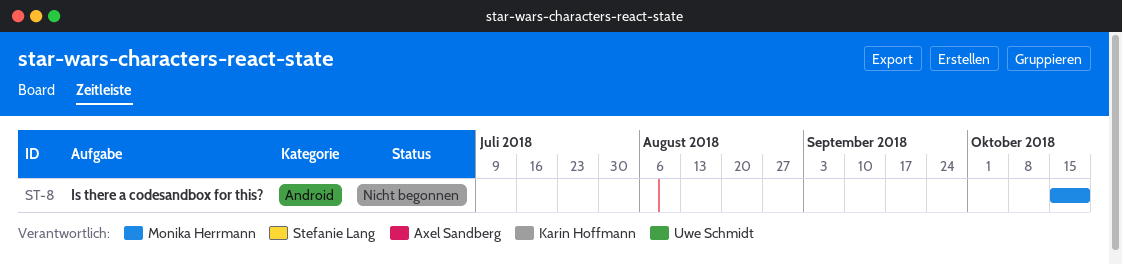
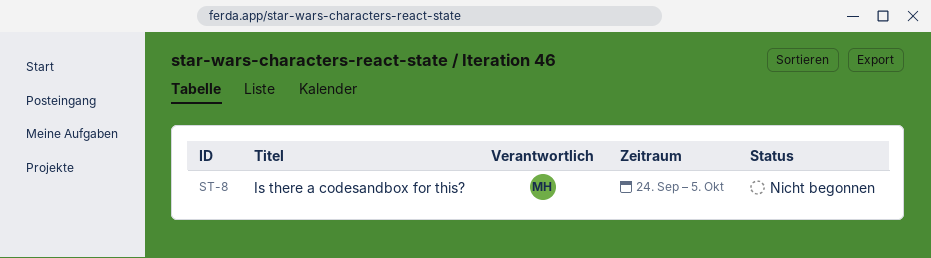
ST-8, start: Oct 15 -> Sep 24
ST-8, due: Oct 19 -> Oct 5

